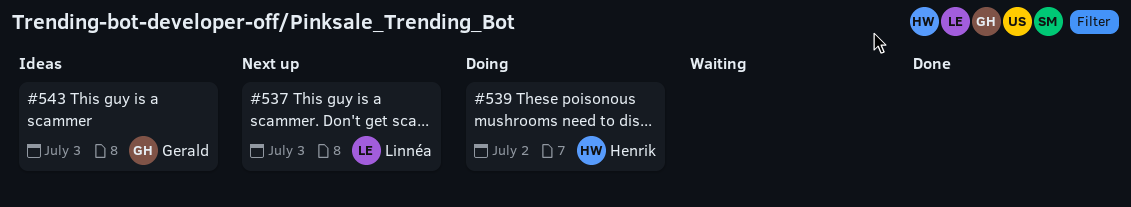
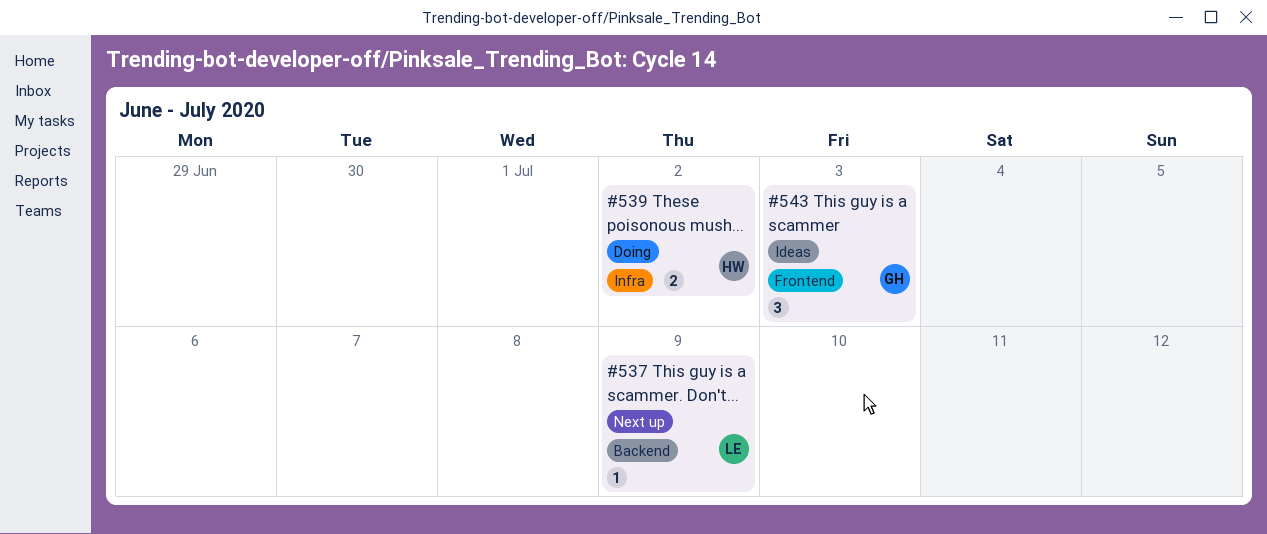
#537, due: Jul 3 -> Jul 9

